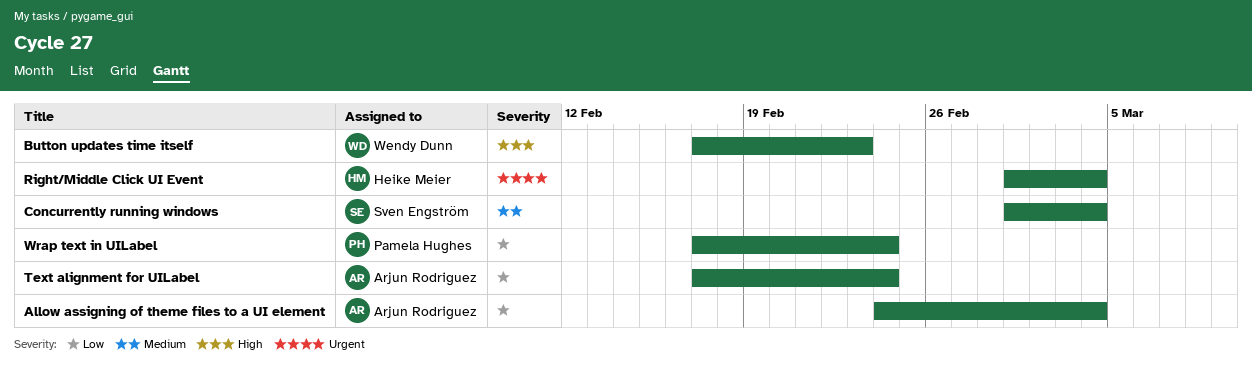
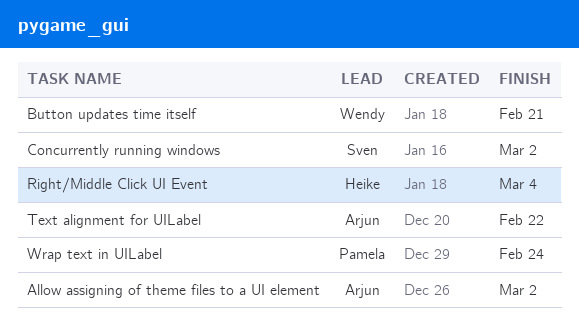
Allow assigning of theme files to a UI element, due: Mar 4 -> Mar 2
Button updates time itself, due: Feb 23 -> Feb 21
Concurrently running windows, due: Mar 4 -> Mar 2
Text alignment for UILabel, due: Feb 24 -> Feb 22

